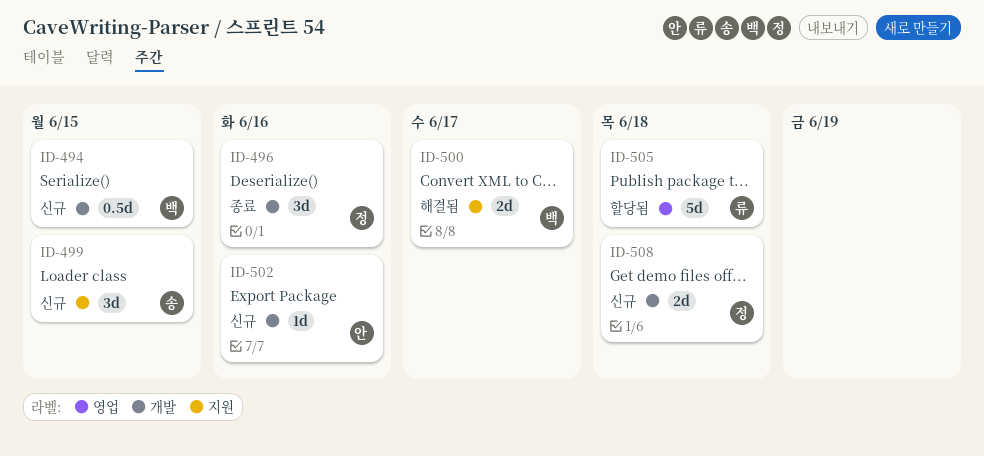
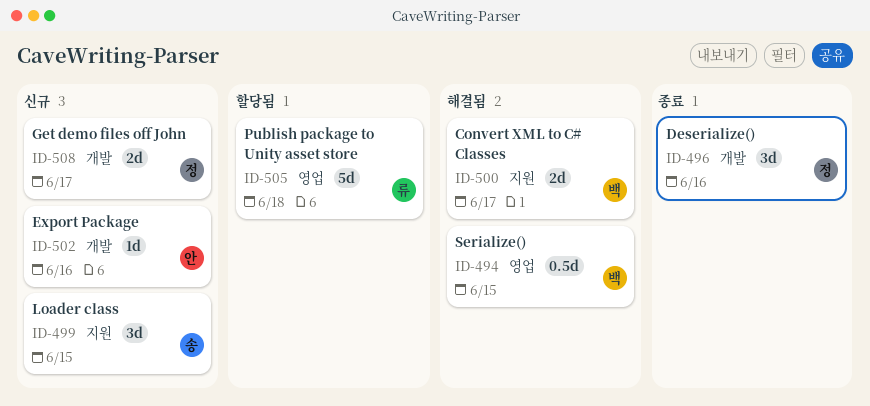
ID-494, status: 신규 -> 해결됨
ID-494, label: 개발 -> 영업
ID-508, due: Jun 18 -> Jun 17

